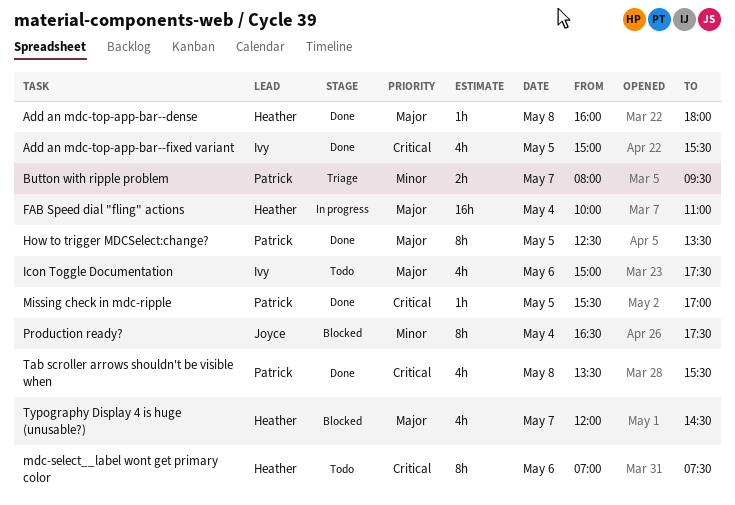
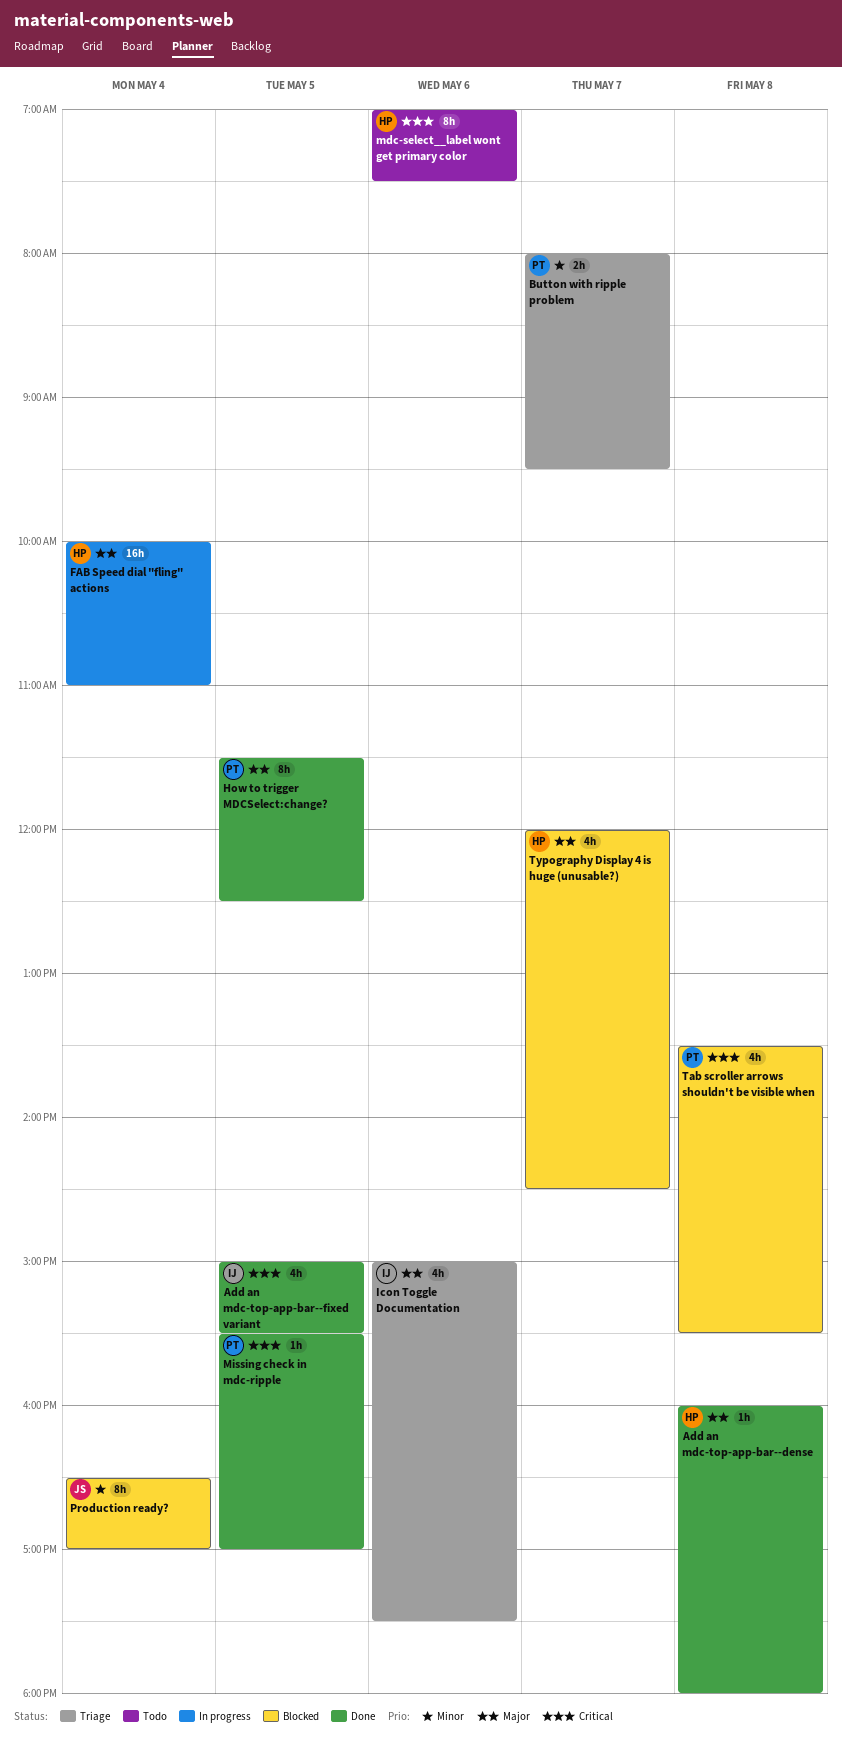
How to trigger MDCSelect:change?, begins: 12:30 -> 11:30
How to trigger MDCSelect:change?, ends: 13:30 -> 12:30
Icon Toggle Documentation, status: Todo -> Triage
Production ready?, ends: 17:30 -> 17:00
Tab scroller arrows shouldn't be visible when, status: Done -> Blocked

